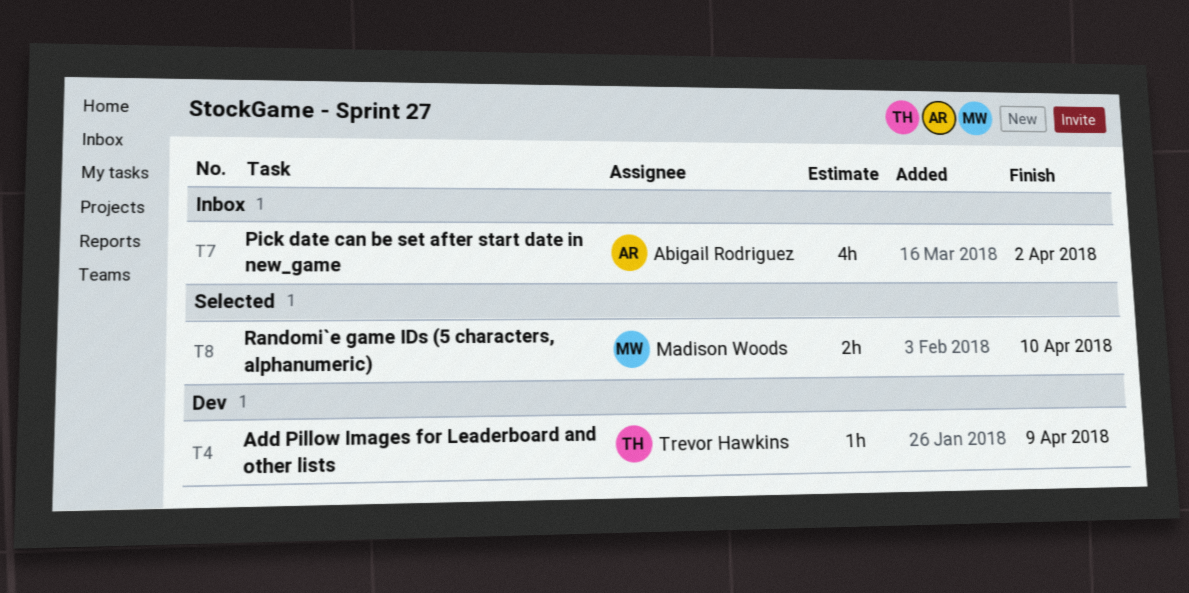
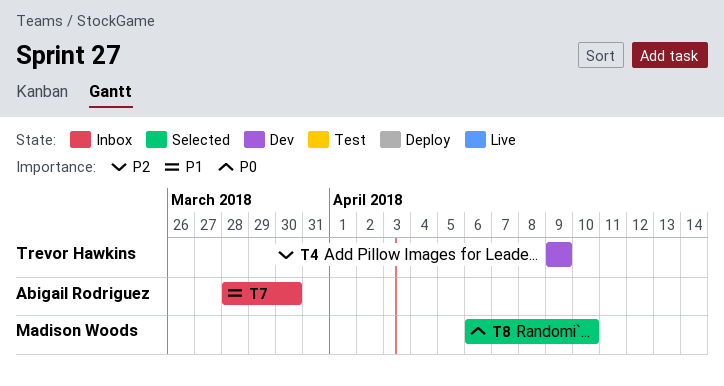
T7, due: Apr 2 -> Mar 30

